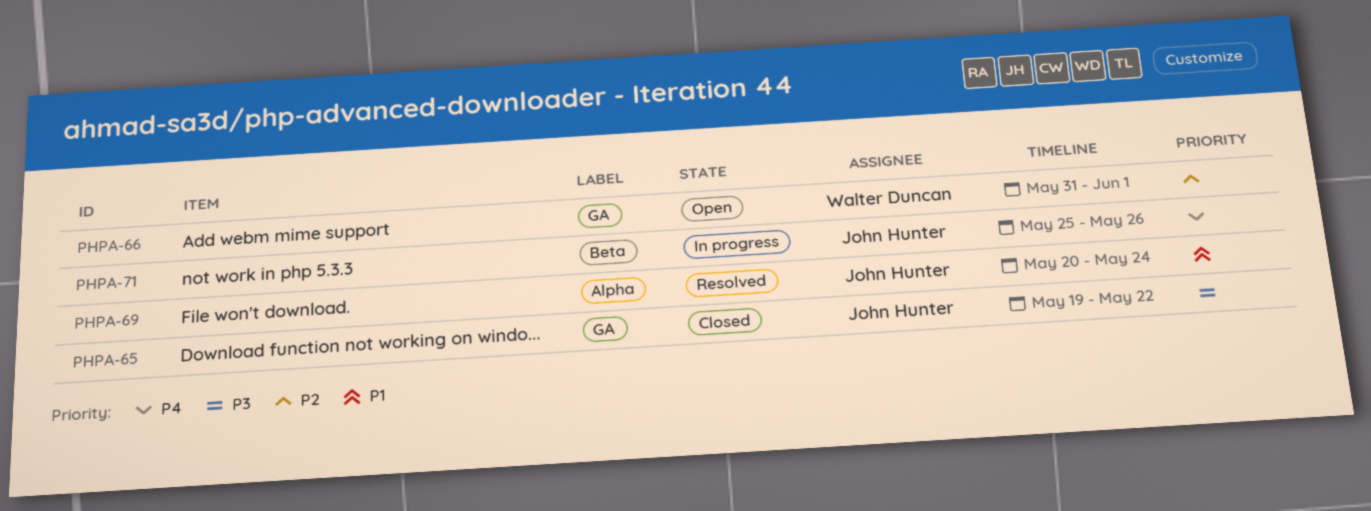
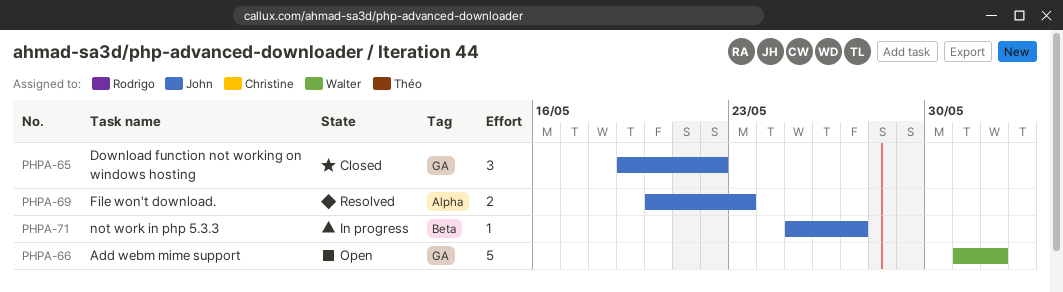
PHPA-69, due: May 24 -> May 23
PHPA-71, due: May 26 -> May 27

